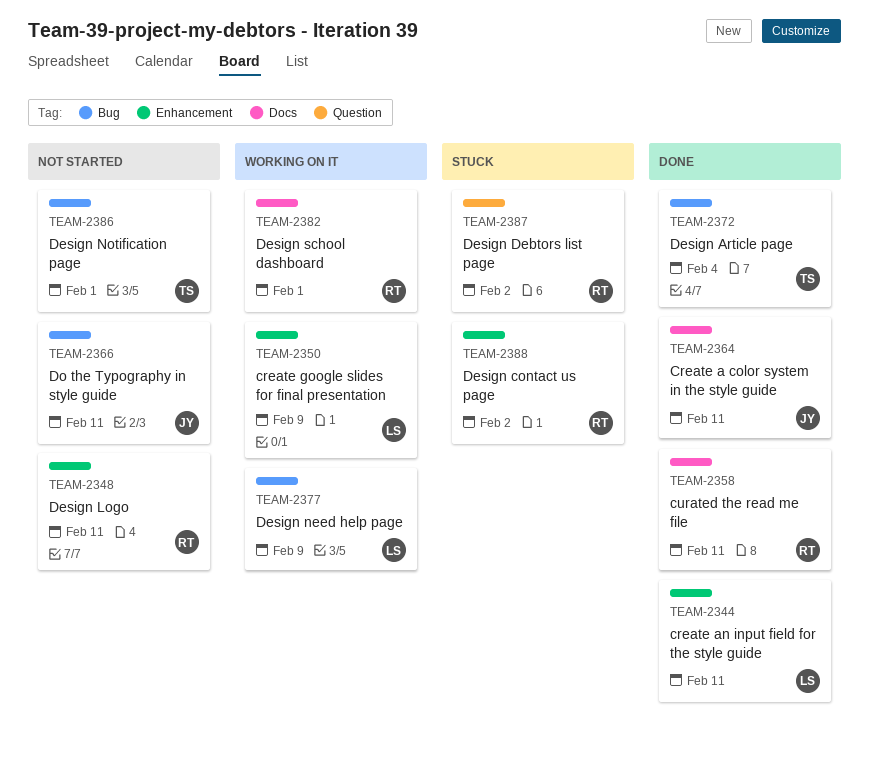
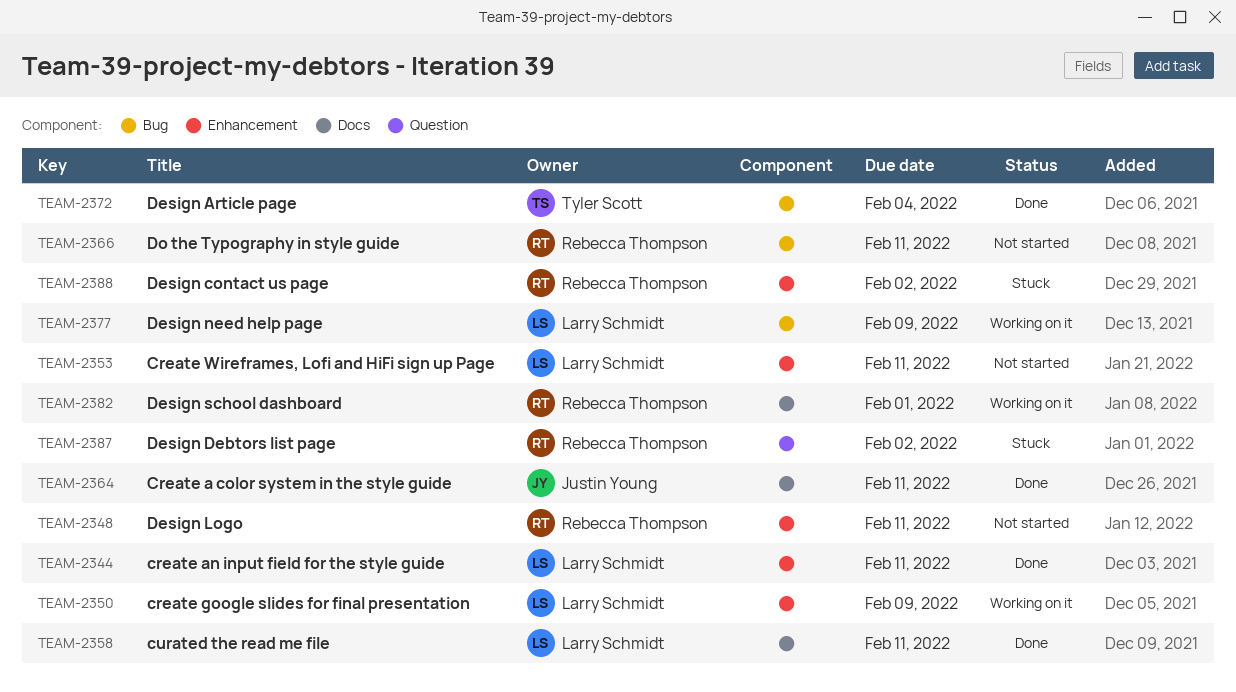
TEAM-2353: none -> present
TEAM-2358, owner: Rebecca Thompson -> Larry Schmidt
TEAM-2366, owner: Justin Young -> Rebecca Thompson
TEAM-2386: present -> none

